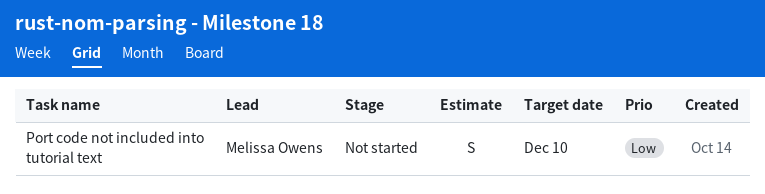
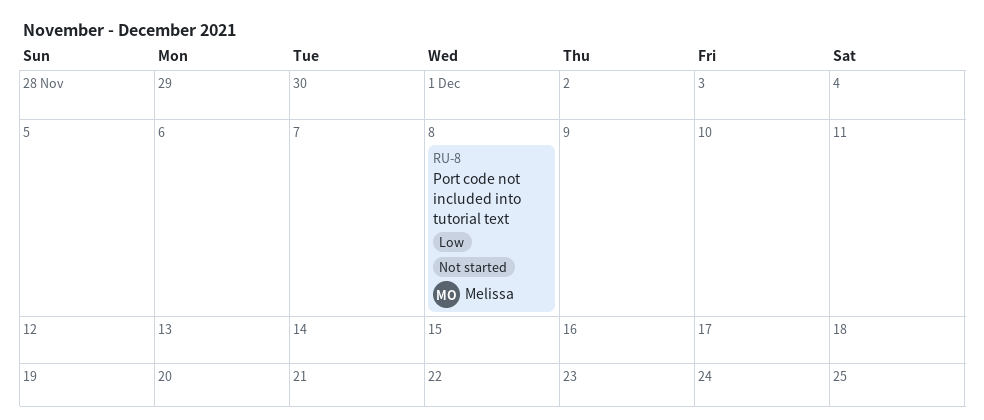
Port code not included into tutorial text, due: Dec 10 -> Dec 8

